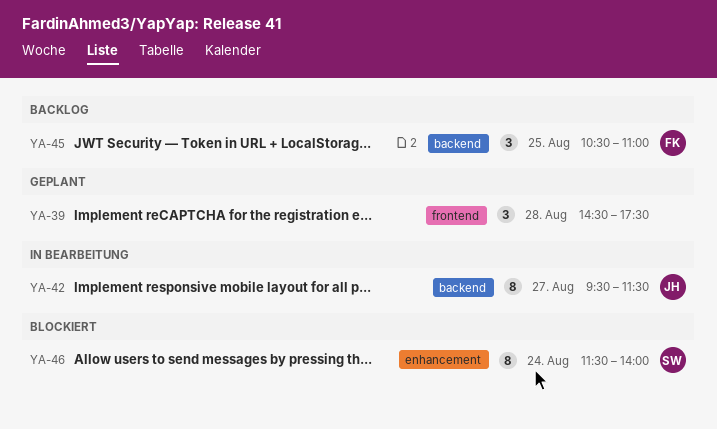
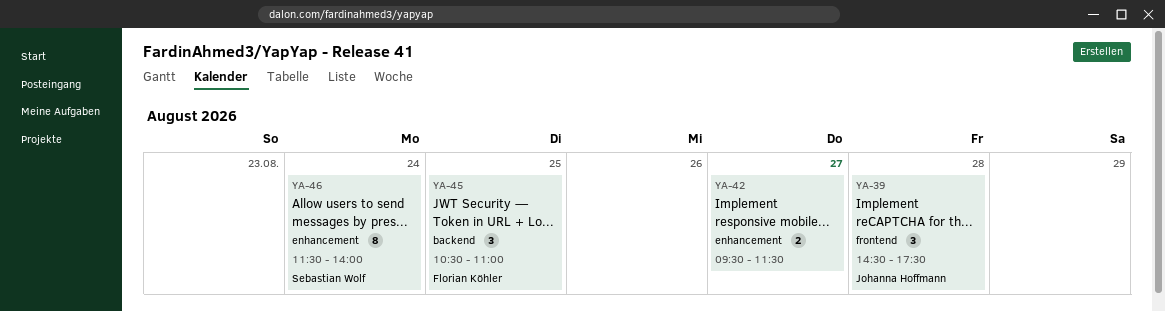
YA-39, owner: none -> Johanna Hoffmann
YA-42, owner: Johanna Hoffmann -> none
YA-42, label: backend -> enhancement
YA-42, estimate: 8 -> 2

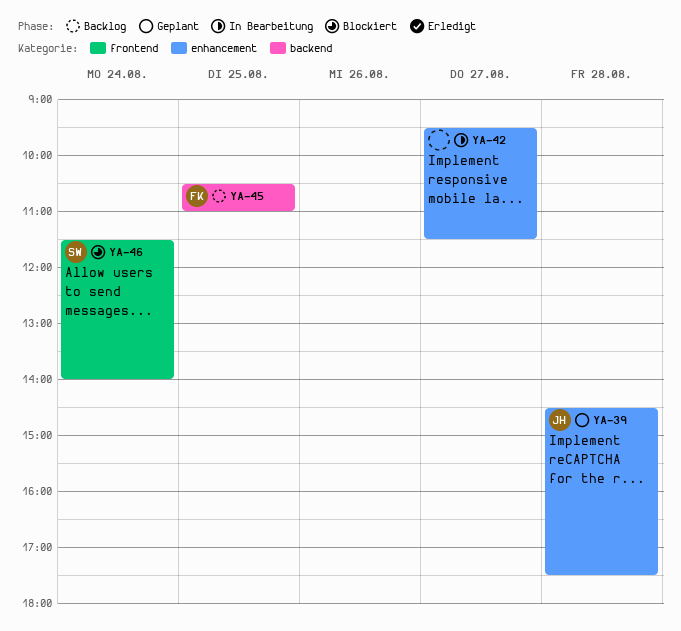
YA-39, label: frontend -> enhancement
YA-46, label: enhancement -> frontend

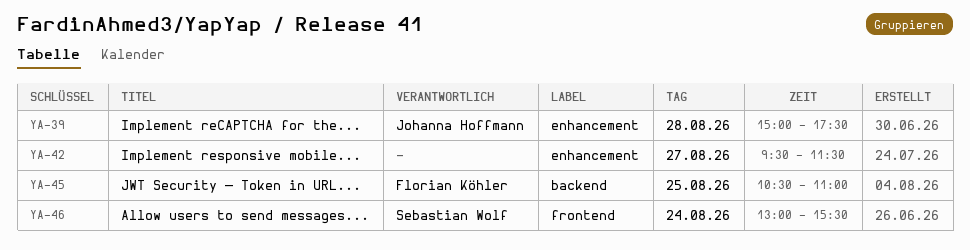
YA-39, begins: 14:30 -> 15:00
YA-46, begins: 11:30 -> 13:00
YA-46, ends: 14:00 -> 15:30

